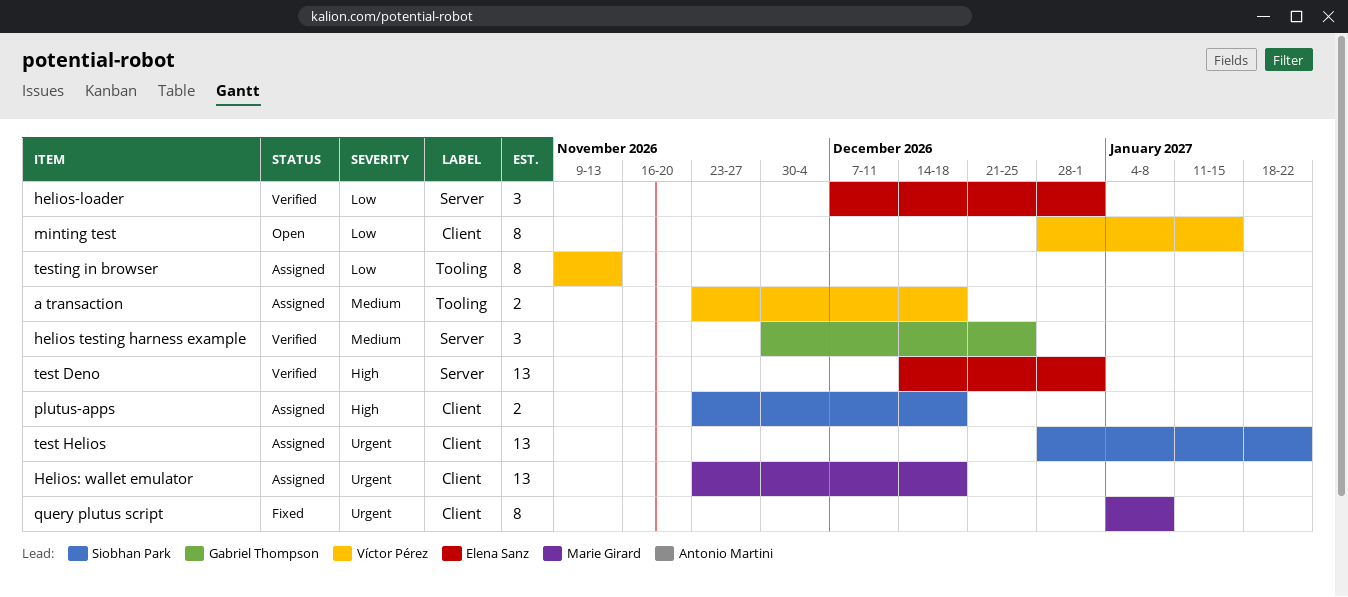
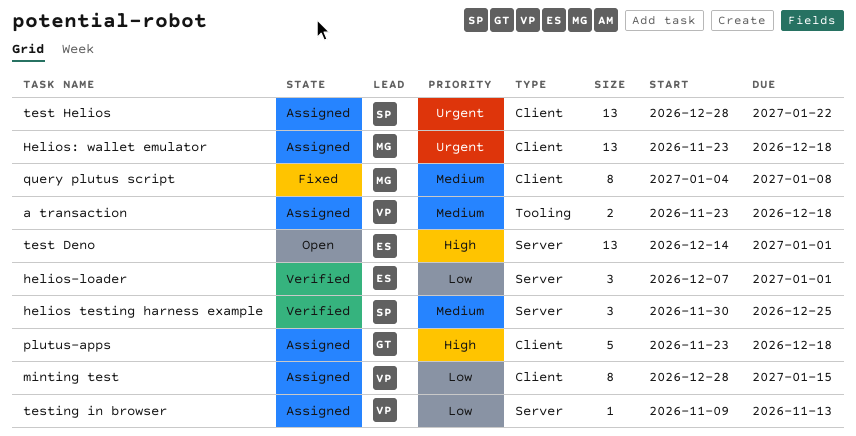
helios testing harness example, owner: Gabriel Thompson -> Siobhan Park
minting test, status: Open -> Assigned
plutus-apps, owner: Siobhan Park -> Gabriel Thompson
plutus-apps, estimate: 2 -> 5
query plutus script, priority: Urgent -> Medium
test Deno, status: Verified -> Open
testing in browser, label: Tooling -> Server
testing in browser, estimate: 8 -> 1

